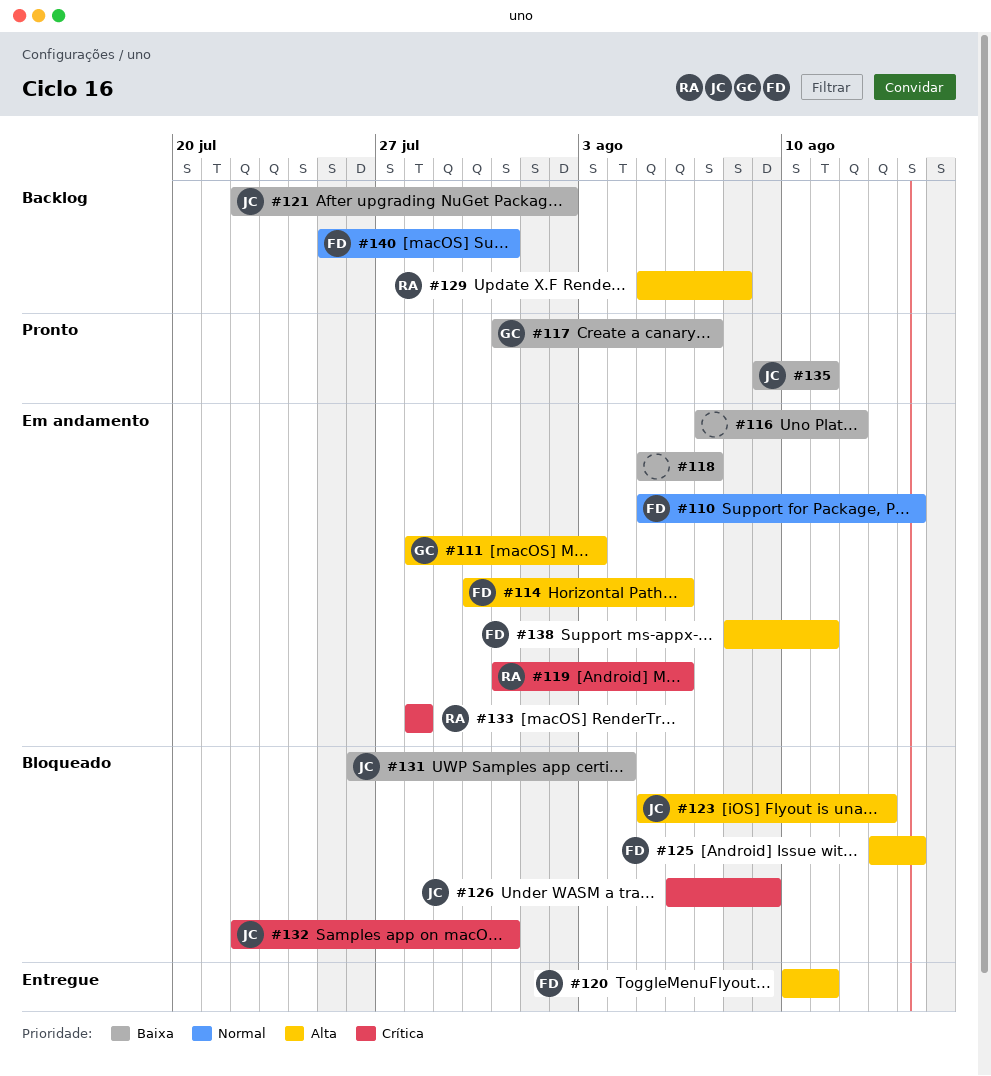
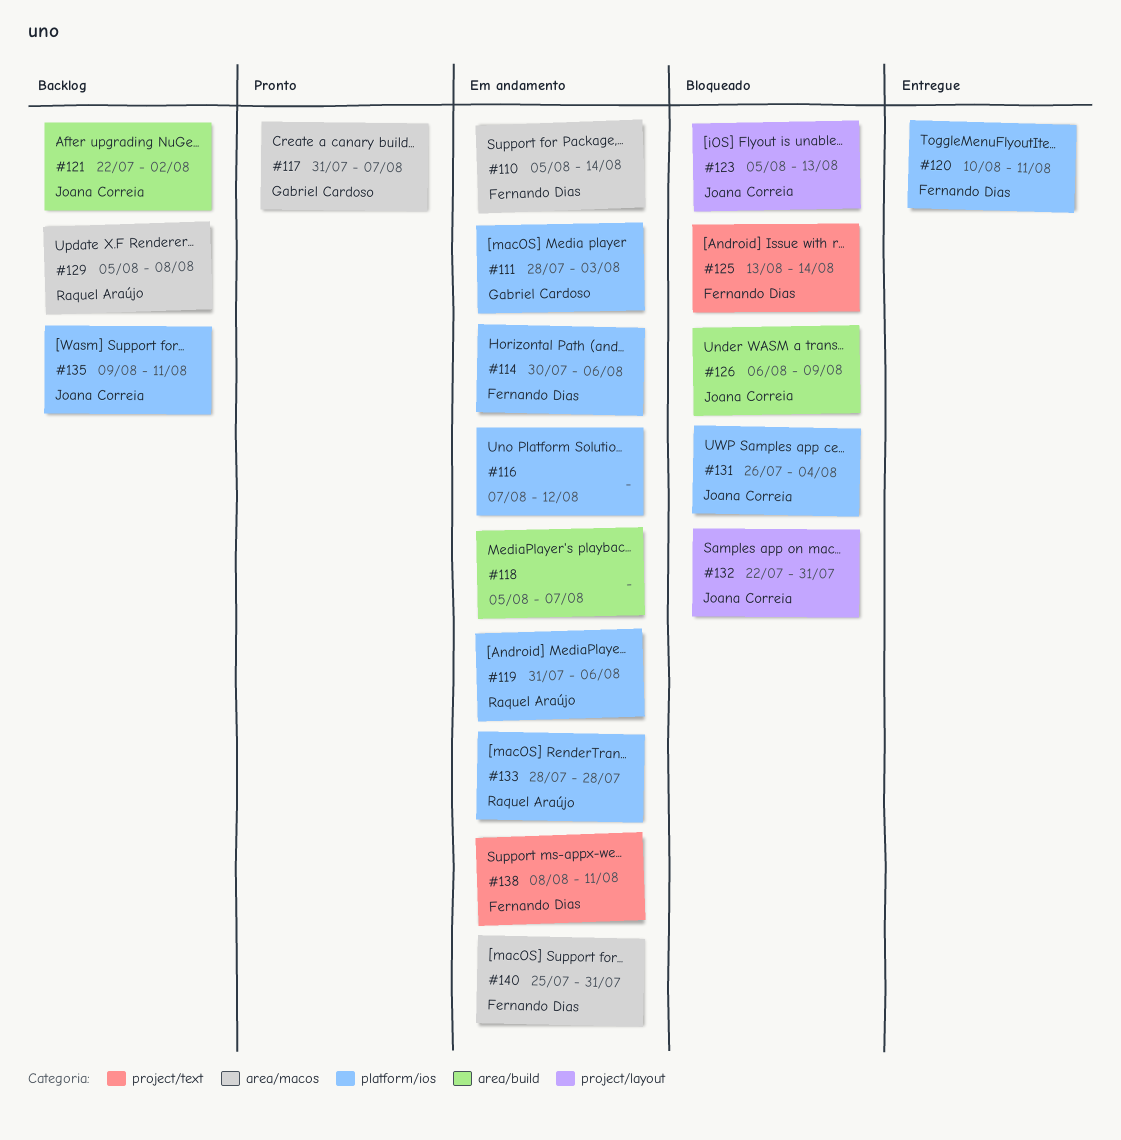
#135, status: Pronto -> Backlog
#140, status: Backlog -> Em andamento

